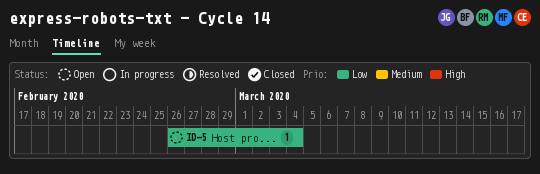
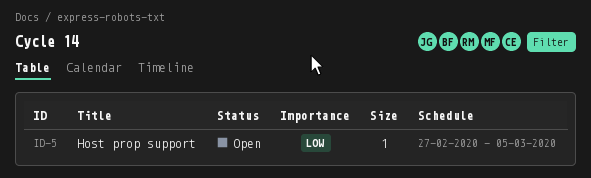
ID-5, start: Feb 26 -> Feb 27
ID-5, due: Mar 4 -> Mar 5

